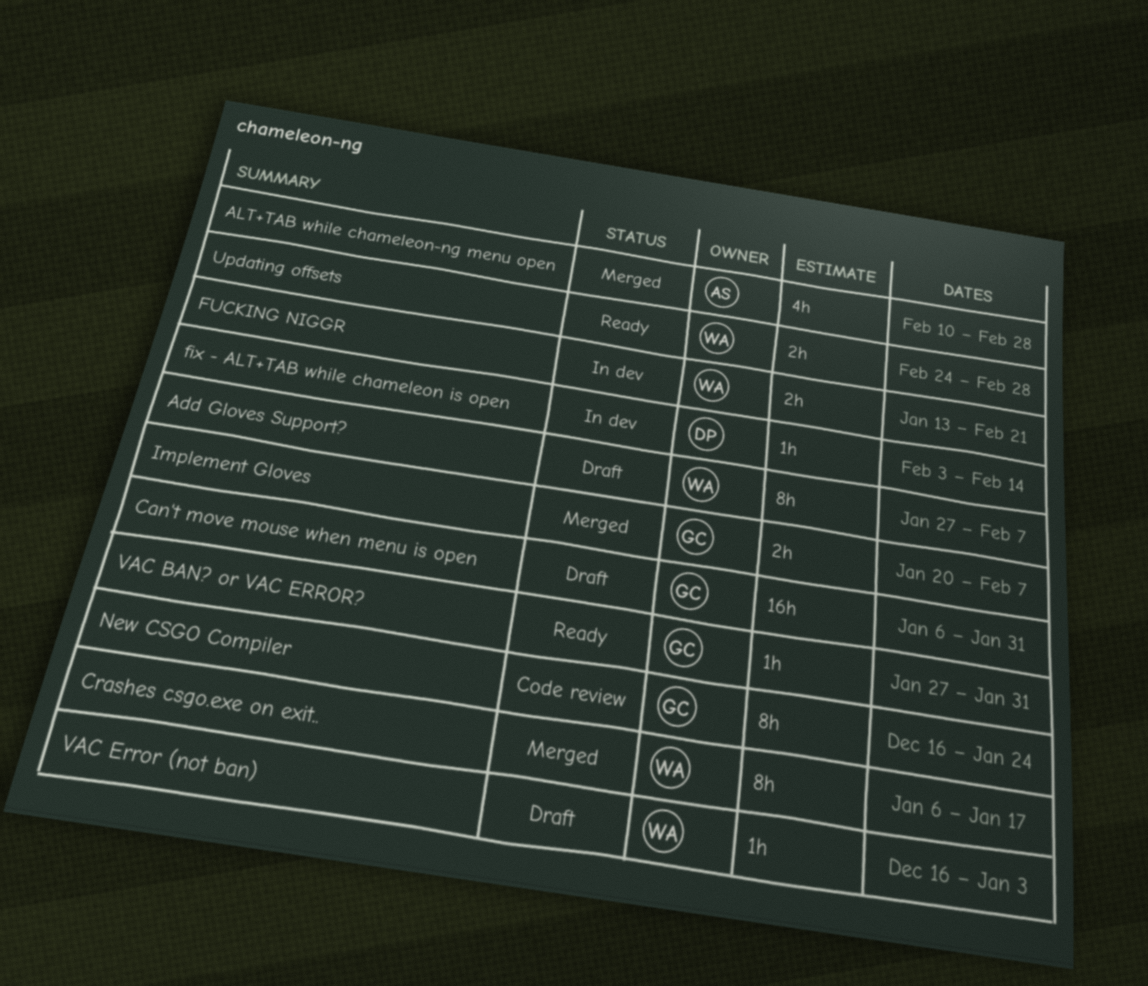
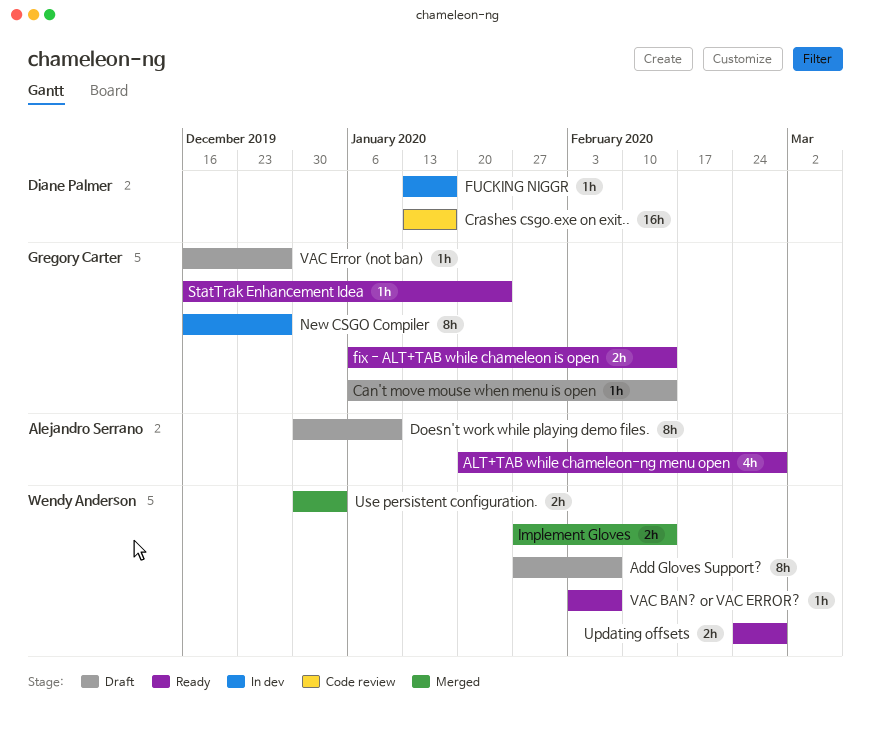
ALT+TAB while chameleon-ng menu open, status: Merged -> Ready
ALT+TAB while chameleon-ng menu open, start: Feb 10 -> Jan 20
Can't move mouse when menu is open, estimate: 16h -> 1h
Can't move mouse when menu is open, due: Jan 31 -> Feb 14
Crashes csgo.exe on exit.., status: Merged -> Code review
Crashes csgo.exe on exit.., owner: Wendy Anderson -> Diane Palmer
Crashes csgo.exe on exit.., estimate: 8h -> 16h
Crashes csgo.exe on exit.., start: Jan 6 -> Jan 13
Doesn't work while playing demo files.: none -> present
fix - ALT+TAB while chameleon is open, status: In dev -> Ready
fix - ALT+TAB while chameleon is open, owner: Diane Palmer -> Gregory Carter
fix - ALT+TAB while chameleon is open, estimate: 1h -> 2h
fix - ALT+TAB while chameleon is open, start: Feb 3 -> Jan 6
FUCKING NIGGR, owner: Wendy Anderson -> Diane Palmer
FUCKING NIGGR, estimate: 2h -> 1h
FUCKING NIGGR, due: Feb 21 -> Jan 17
Implement Gloves, owner: Gregory Carter -> Wendy Anderson
Implement Gloves, start: Jan 20 -> Jan 27
Implement Gloves, due: Feb 7 -> Feb 14
New CSGO Compiler, status: Code review -> In dev
New CSGO Compiler, due: Jan 24 -> Dec 27
StatTrak Enhancement Idea: none -> present
Use persistent configuration.: none -> present
VAC BAN? or VAC ERROR?, owner: Gregory Carter -> Wendy Anderson
VAC BAN? or VAC ERROR?, start: Jan 27 -> Feb 3
VAC BAN? or VAC ERROR?, due: Jan 31 -> Feb 7
VAC Error (not ban), owner: Wendy Anderson -> Gregory Carter
VAC Error (not ban), due: Jan 3 -> Dec 27

